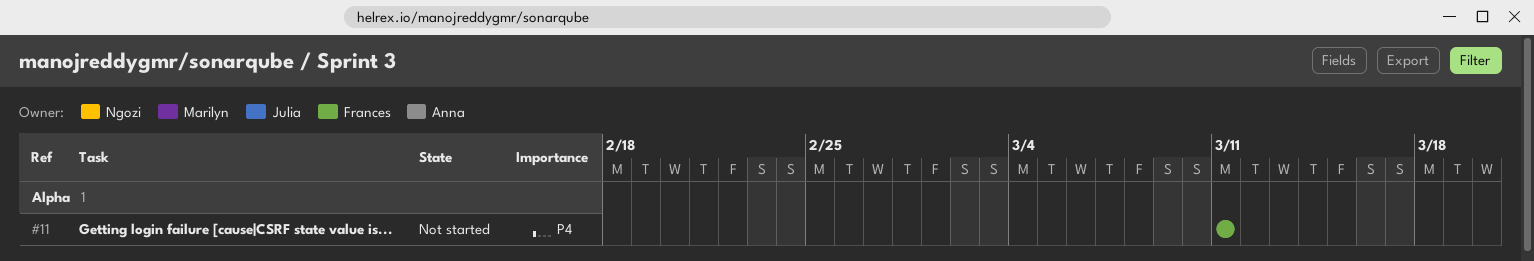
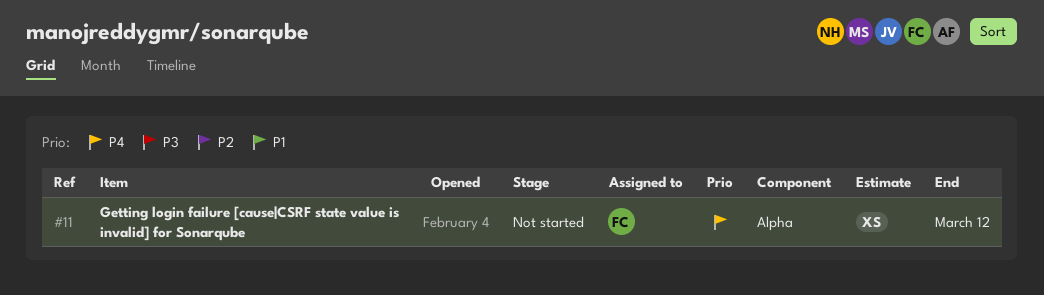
#11, due: Mar 11 -> Mar 12

